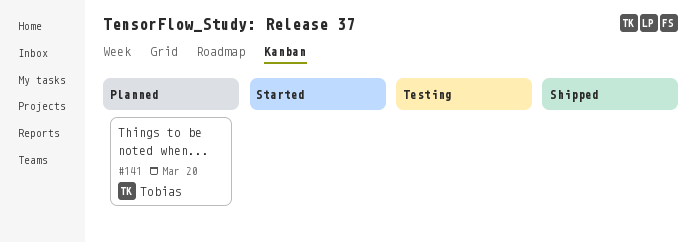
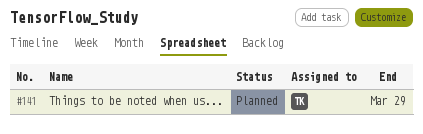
#141, due: Mar 20 -> Mar 29

